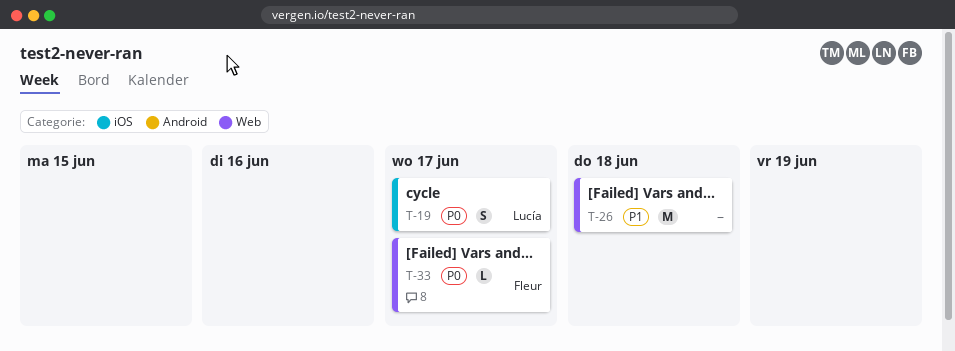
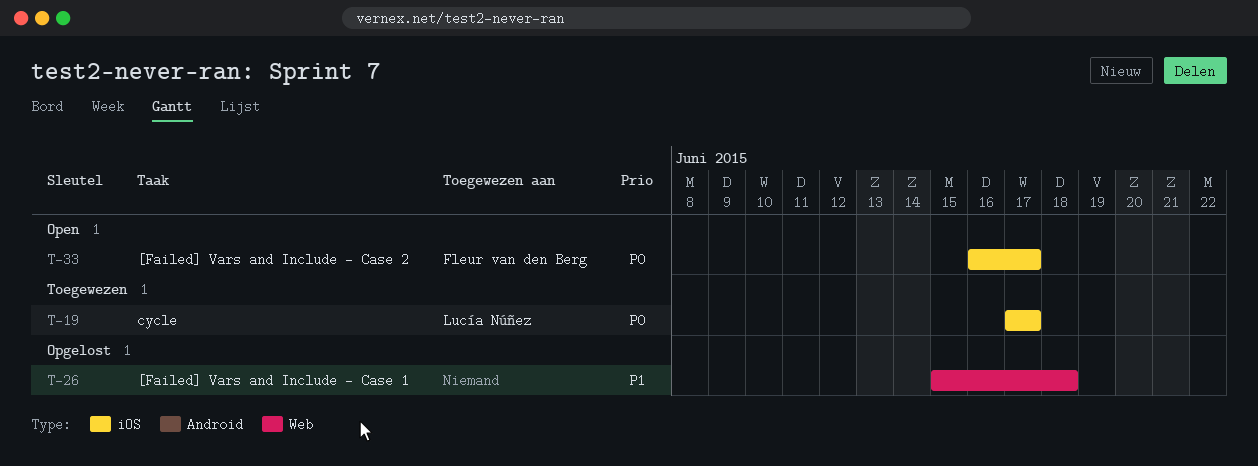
T-33, label: Web -> iOS

